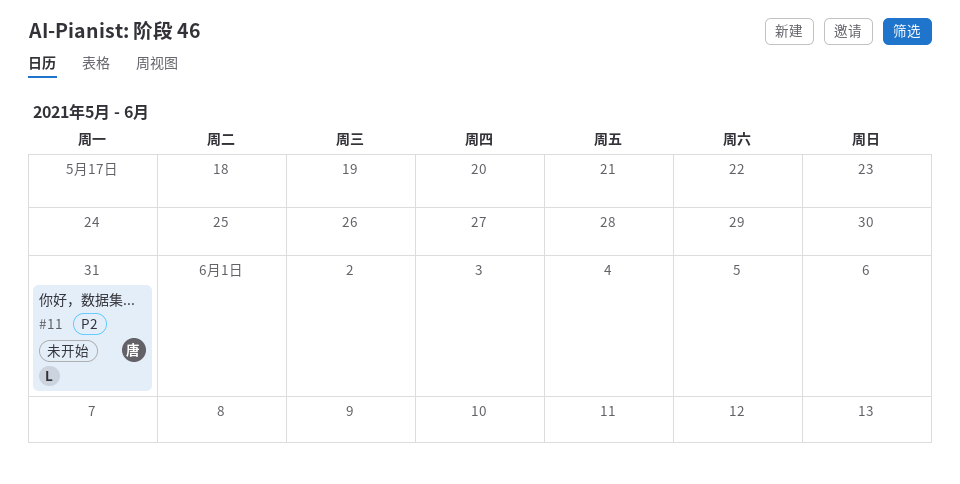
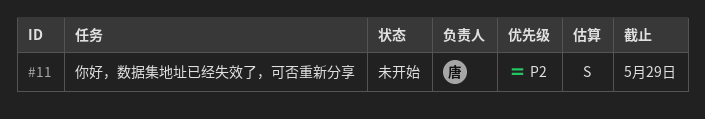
#11, estimate: L -> S
#11, due: May 31 -> May 29

